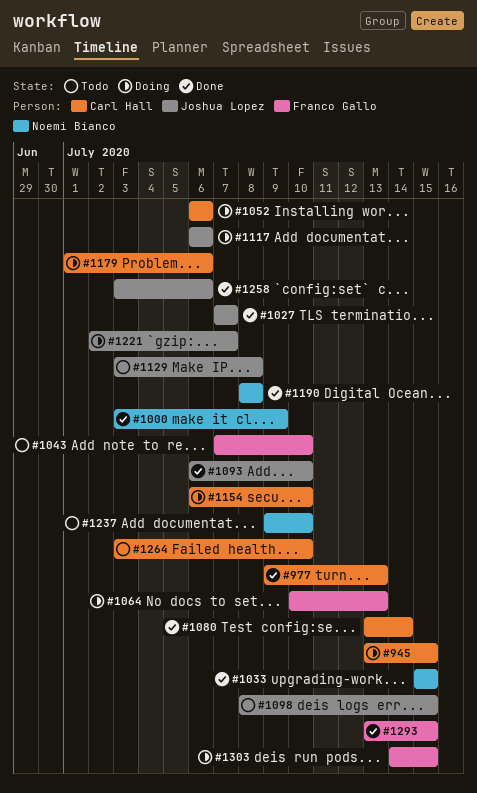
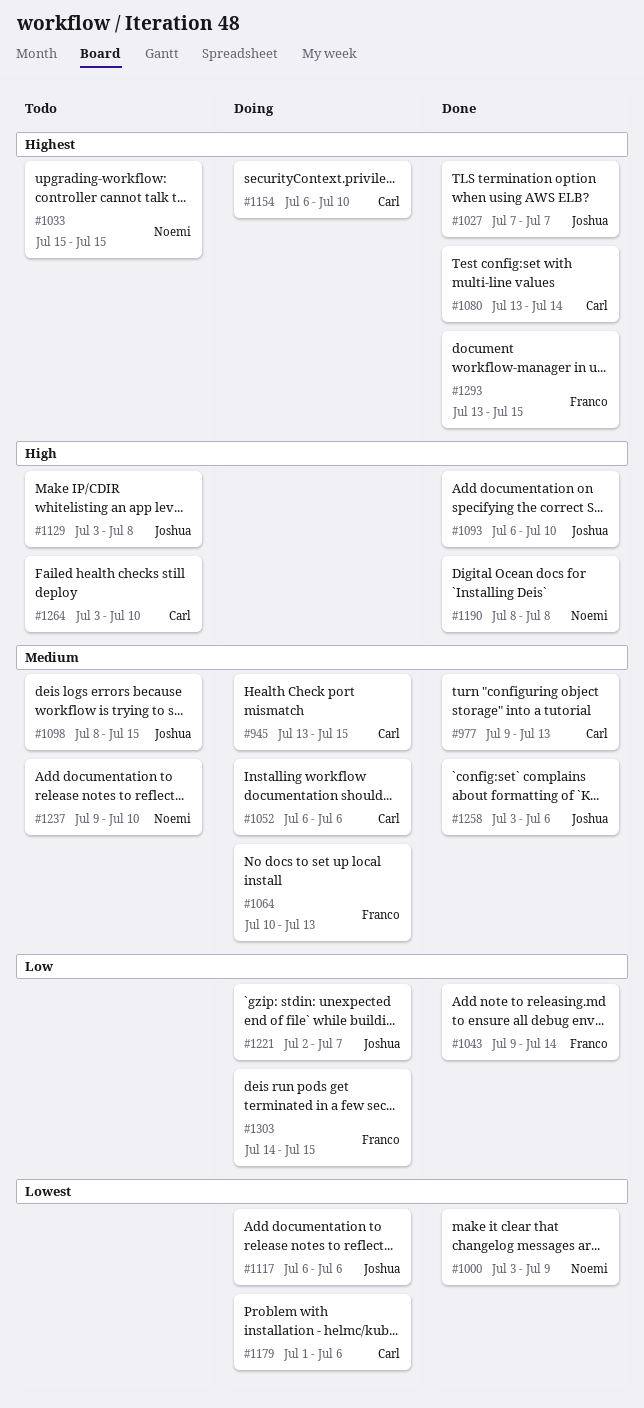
#1033, status: Done -> Todo
#1043, status: Todo -> Done
#1043, start: Jul 7 -> Jul 9
#1043, due: Jul 10 -> Jul 14

